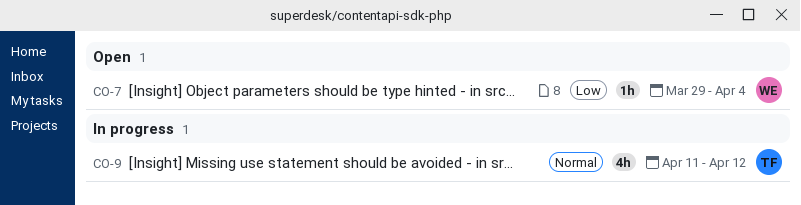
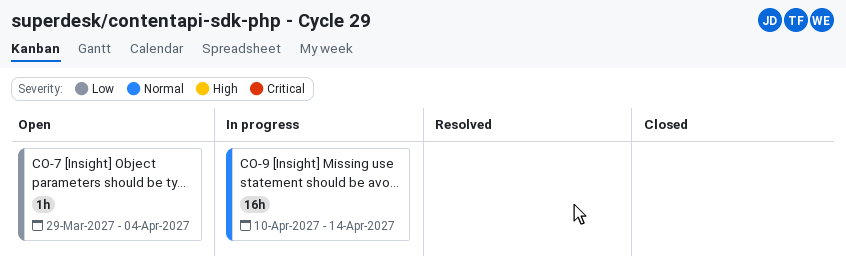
CO-9, estimate: 4h -> 16h
CO-9, start: Apr 11 -> Apr 10
CO-9, due: Apr 12 -> Apr 14

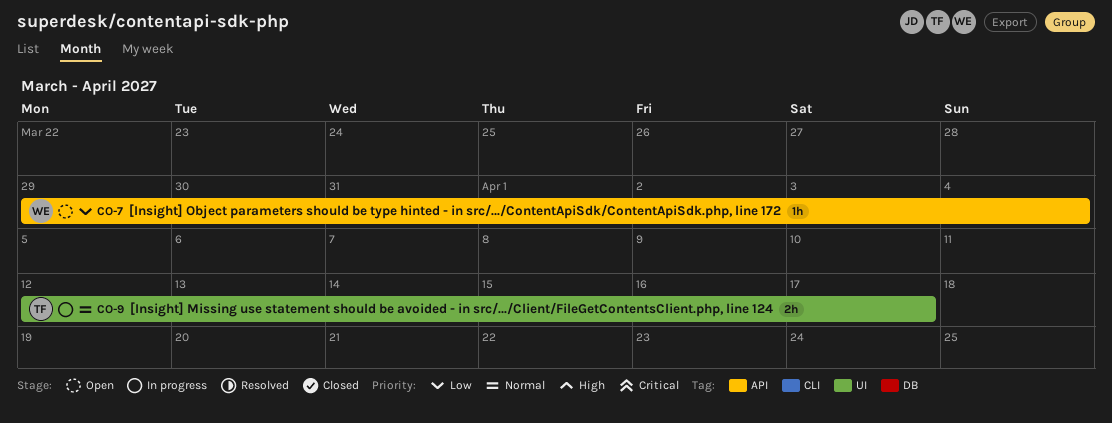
CO-9, estimate: 16h -> 2h
CO-9, start: Apr 10 -> Apr 12
CO-9, due: Apr 14 -> Apr 17

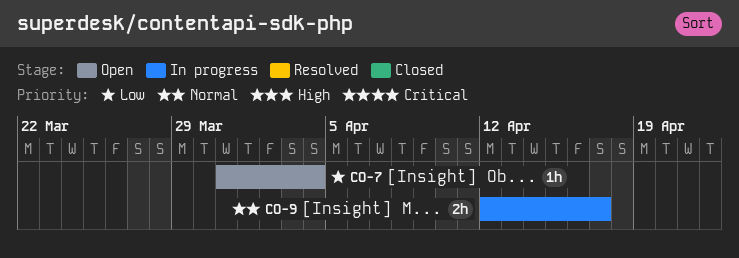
CO-7, start: Mar 29 -> Mar 31

